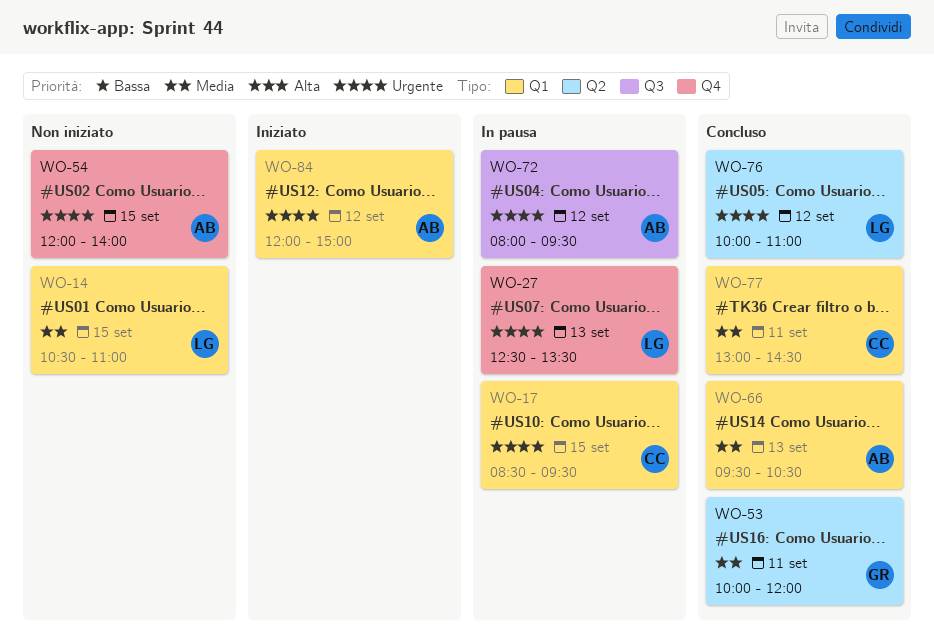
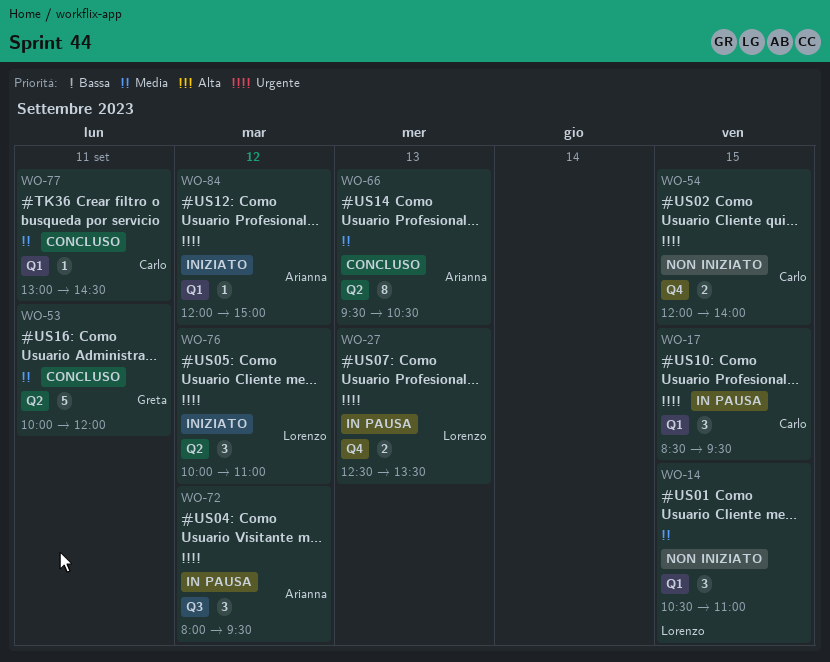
WO-54, owner: Arianna -> Carlo
WO-66, label: Q1 -> Q2
WO-76, status: Concluso -> Iniziato

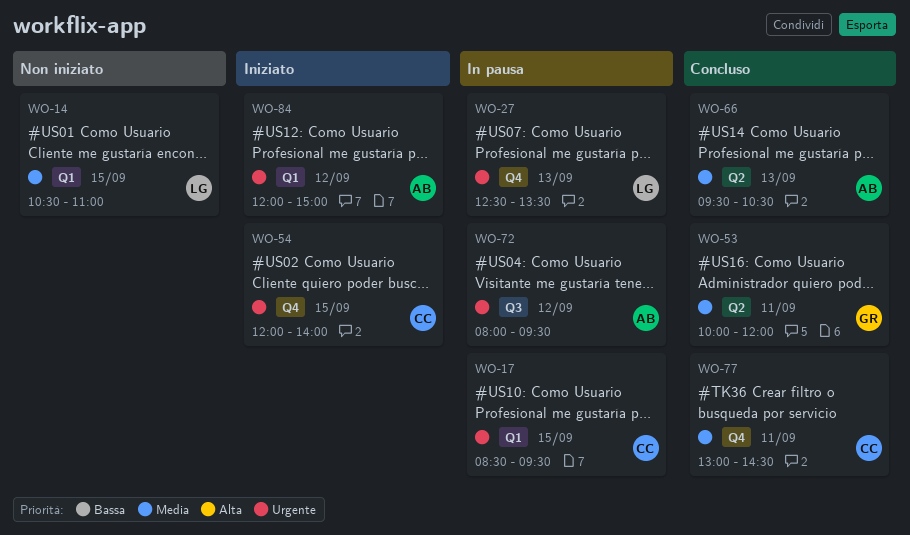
WO-54, status: Non iniziato -> Iniziato
WO-76: present -> none
WO-77, label: Q1 -> Q4

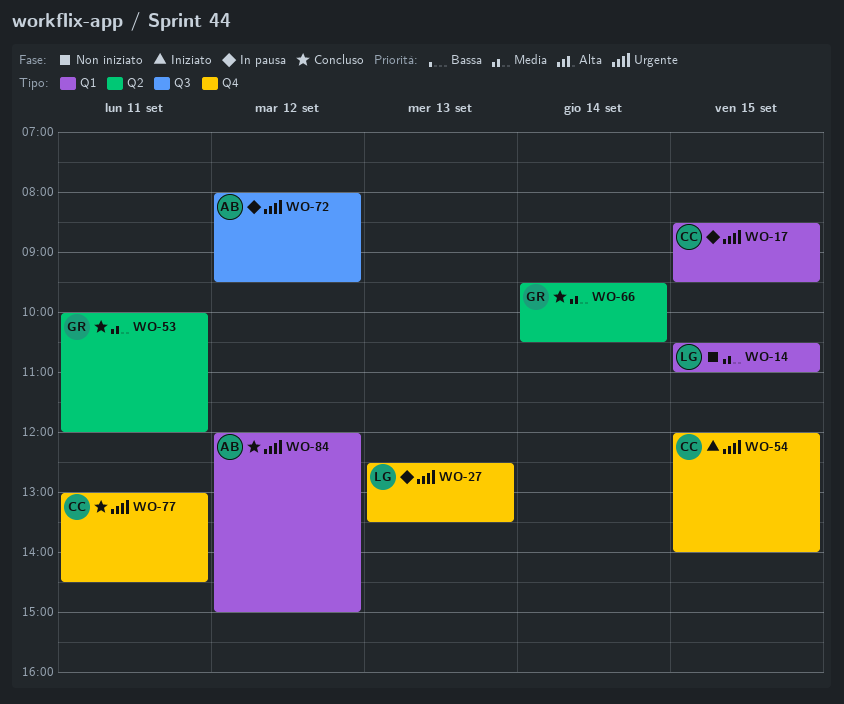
WO-66, owner: AB -> GR
WO-66, day: Sep 13 -> Sep 14
WO-77, priority: Media -> Urgente
WO-84, status: Iniziato -> Concluso

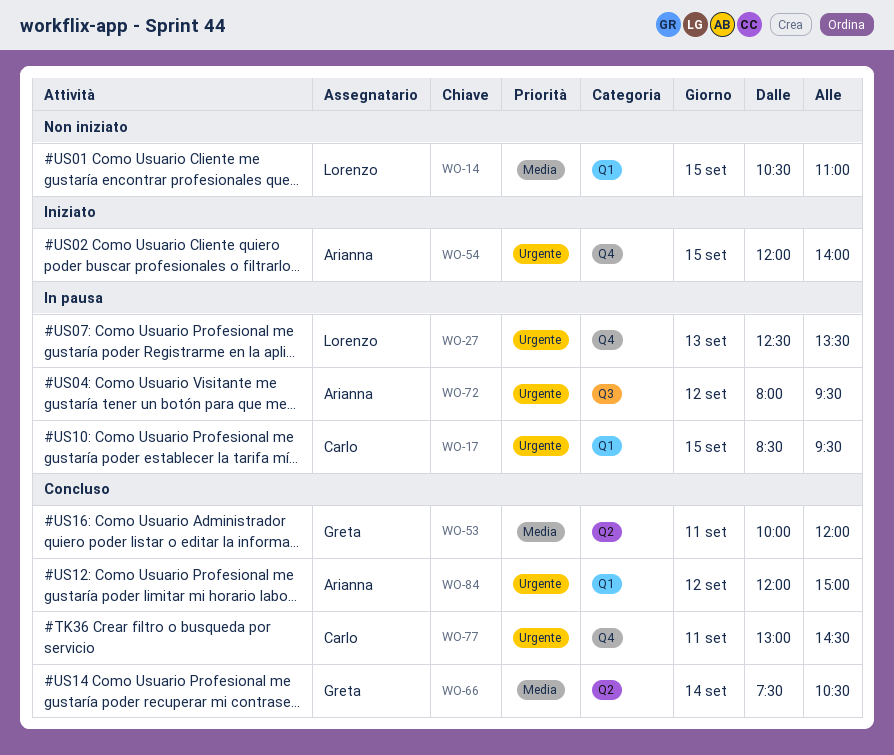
WO-54, owner: Carlo -> Arianna
WO-66, begins: 09:30 -> 07:30

